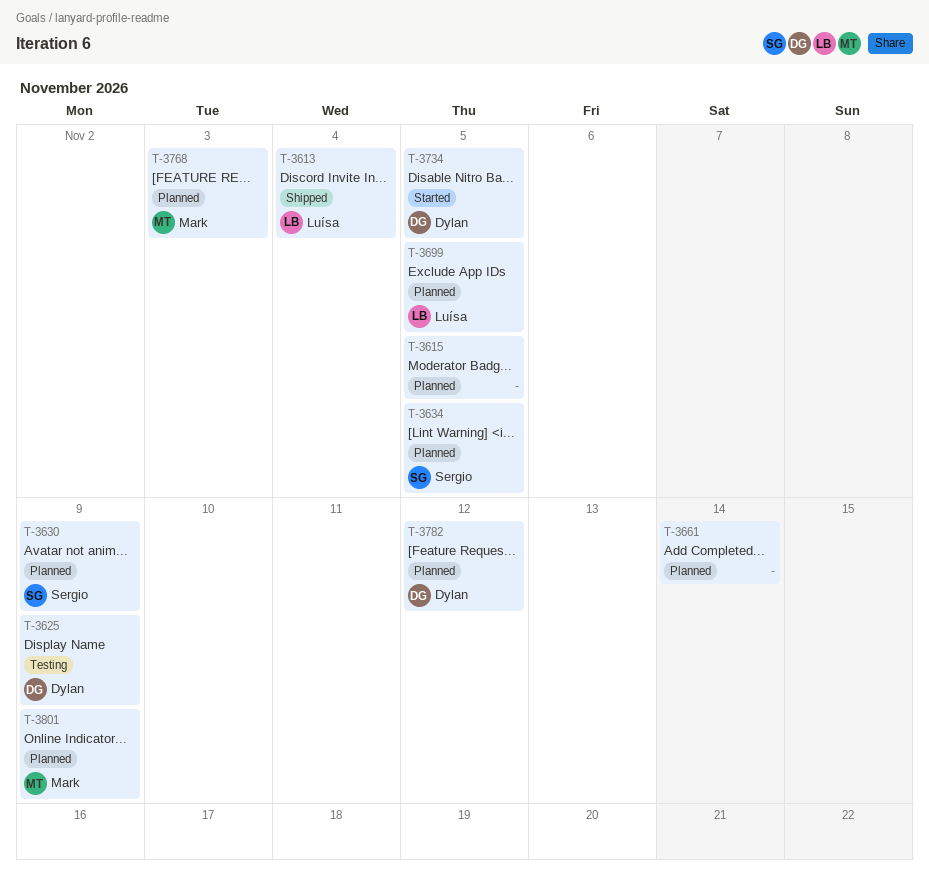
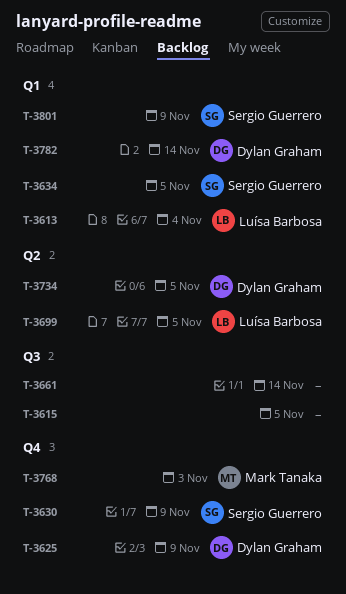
T-3782, due: Nov 12 -> Nov 14
T-3801, owner: Mark Tanaka -> Sergio Guerrero

